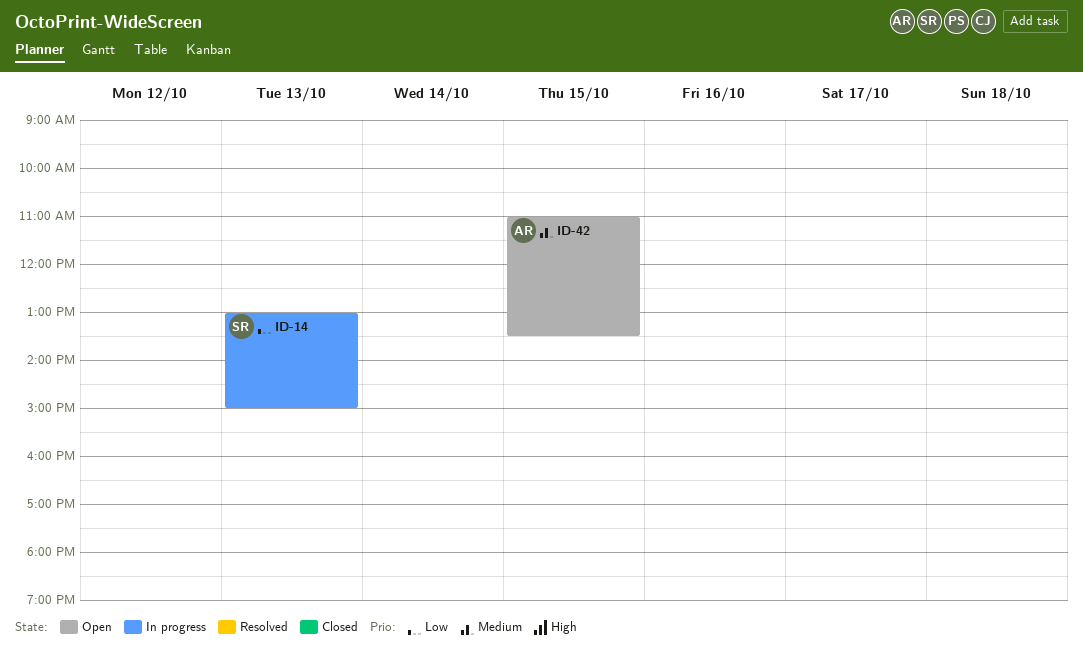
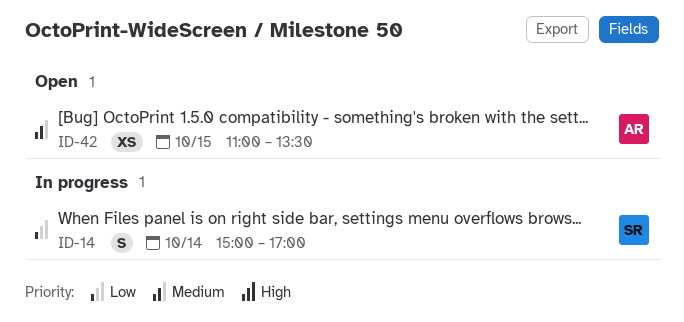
ID-14, day: Oct 13 -> Oct 14
ID-14, begins: 13:00 -> 15:00
ID-14, ends: 15:00 -> 17:00

